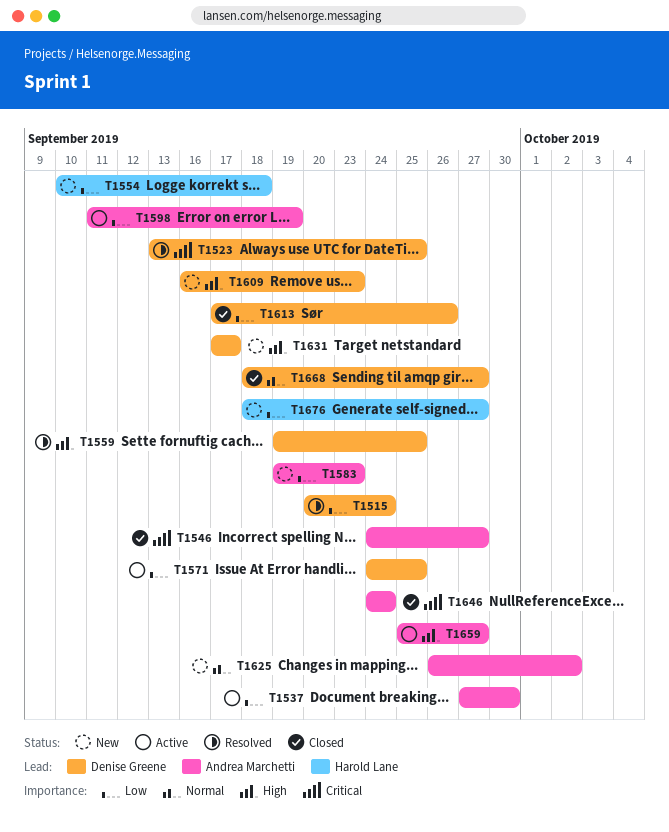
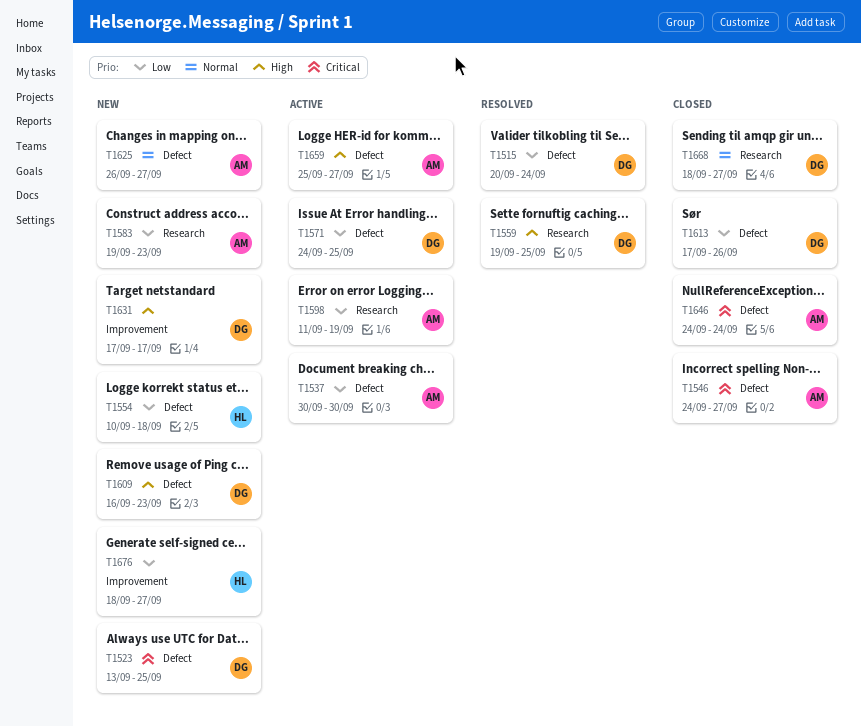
T1523, status: Resolved -> New
T1537, start: Sep 27 -> Sep 30
T1625, due: Oct 2 -> Sep 27

